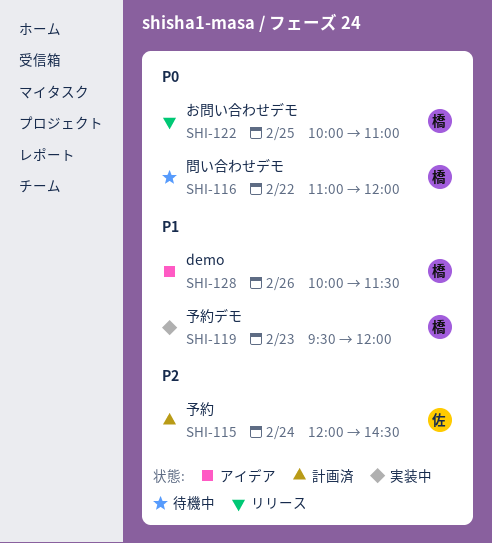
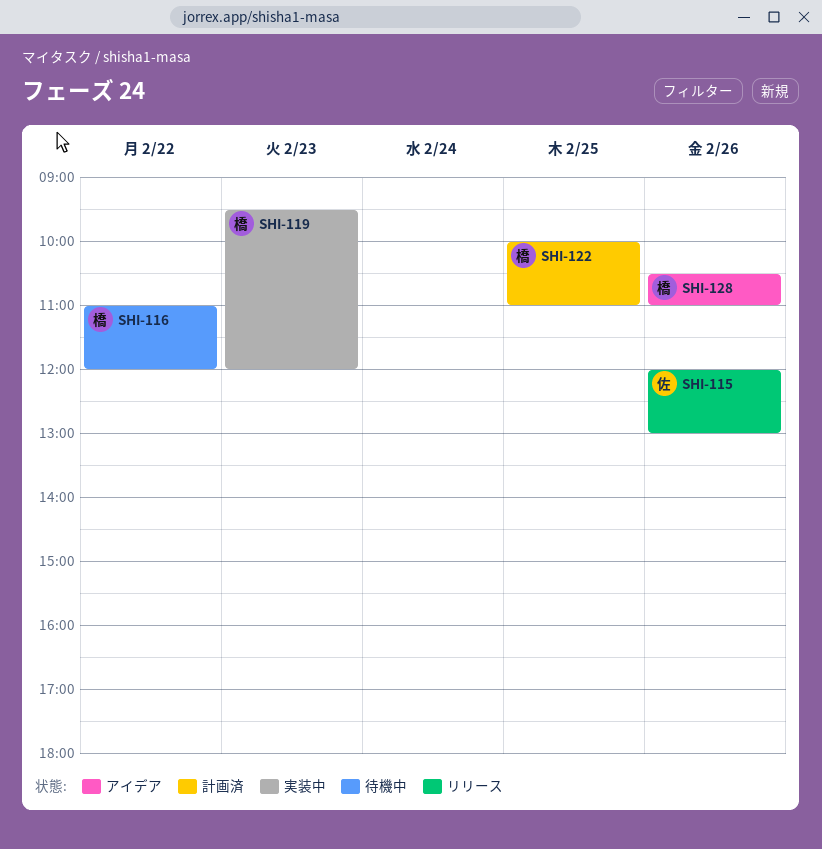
SHI-115, status: 計画済 -> リリース
SHI-115, day: Feb 24 -> Feb 26
SHI-115, ends: 14:30 -> 13:00
SHI-122, status: リリース -> 計画済
SHI-128, begins: 10:00 -> 10:30
SHI-128, ends: 11:30 -> 11:00

